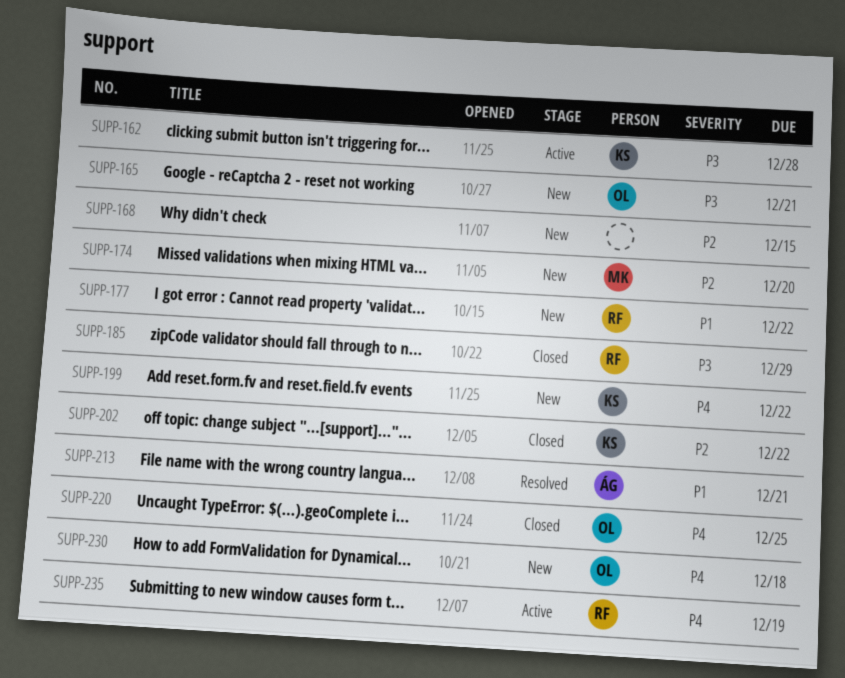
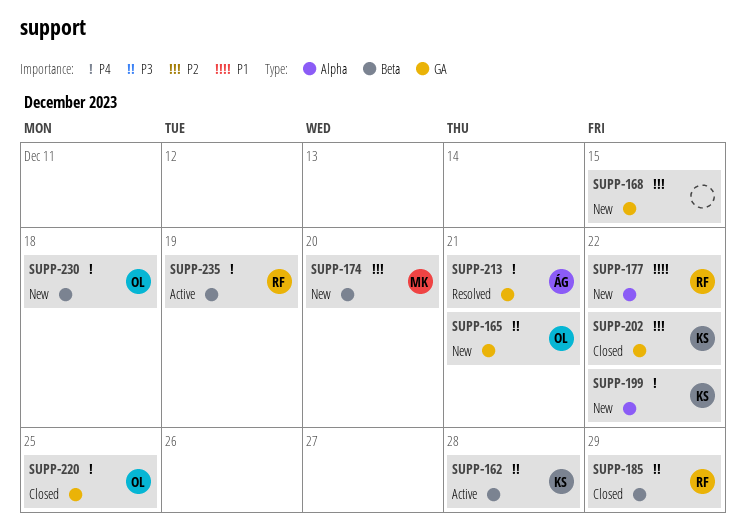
SUPP-213, priority: P1 -> P4

